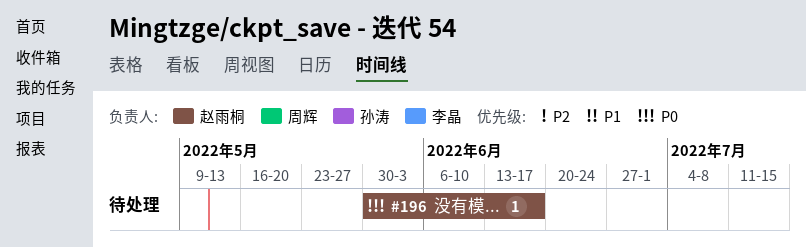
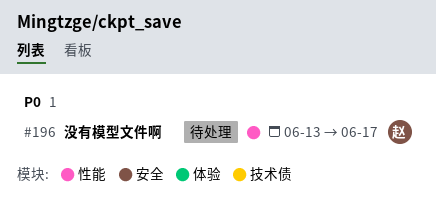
#196, start: May 30 -> Jun 13

